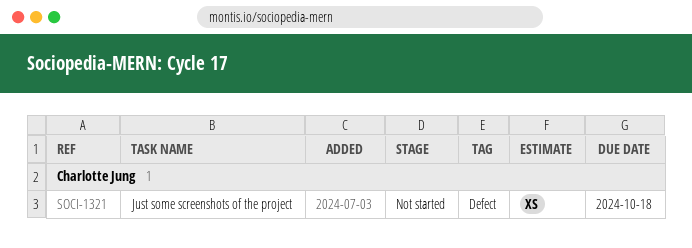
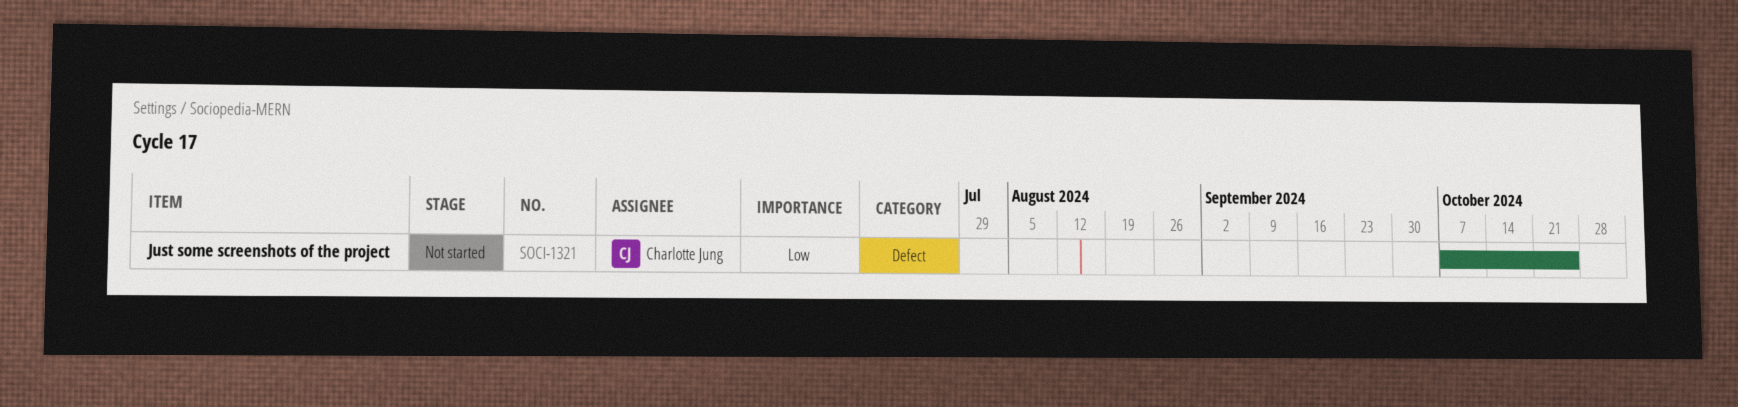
SOCI-1321, due: Oct 18 -> Oct 25

